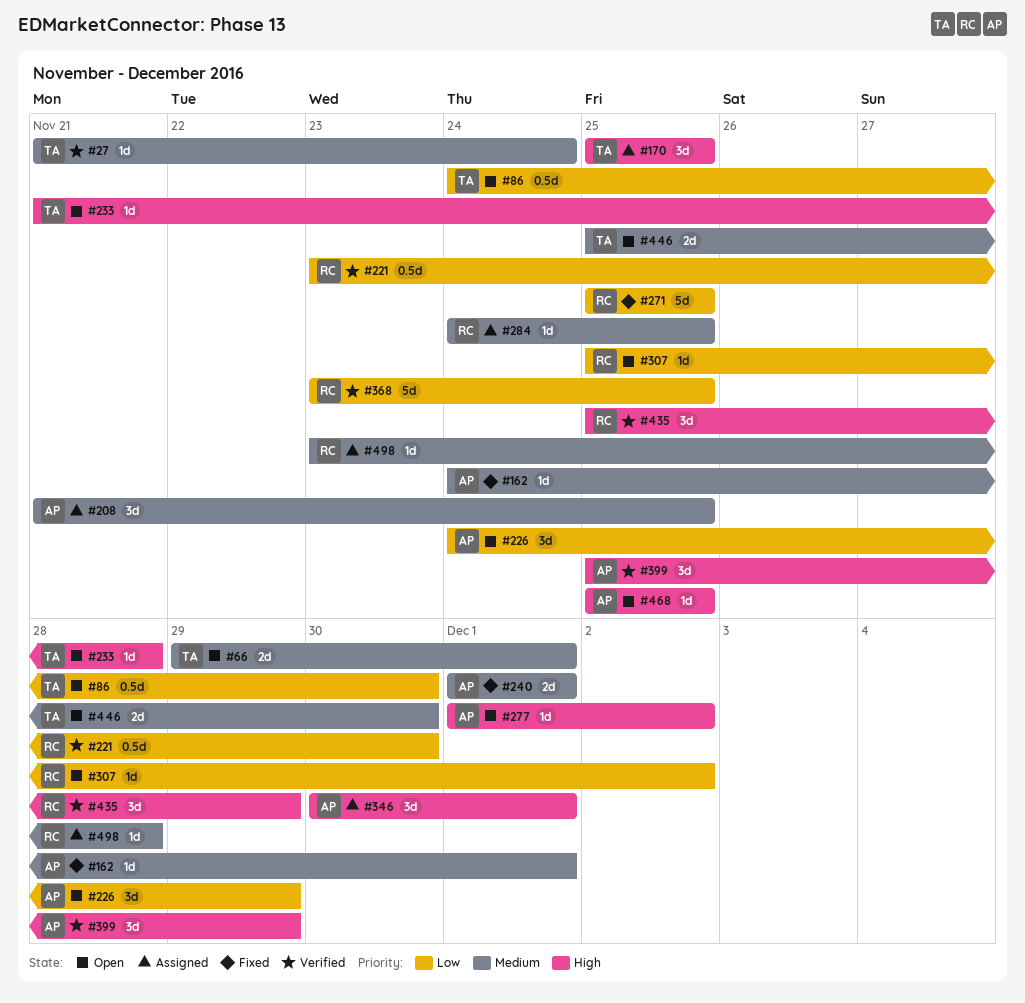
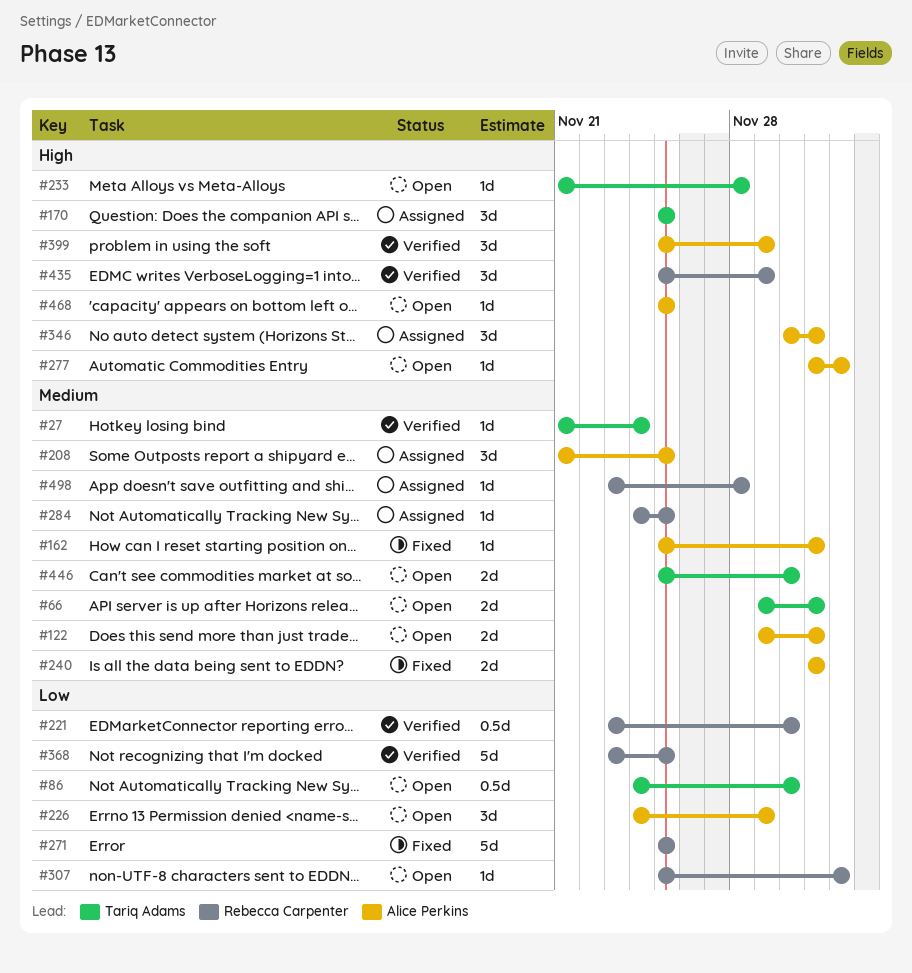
#122: none -> present
#162, start: Nov 24 -> Nov 25

